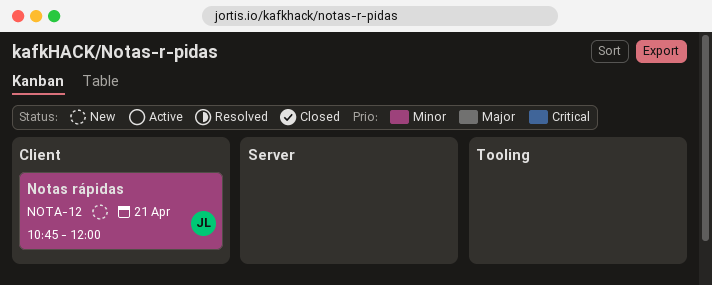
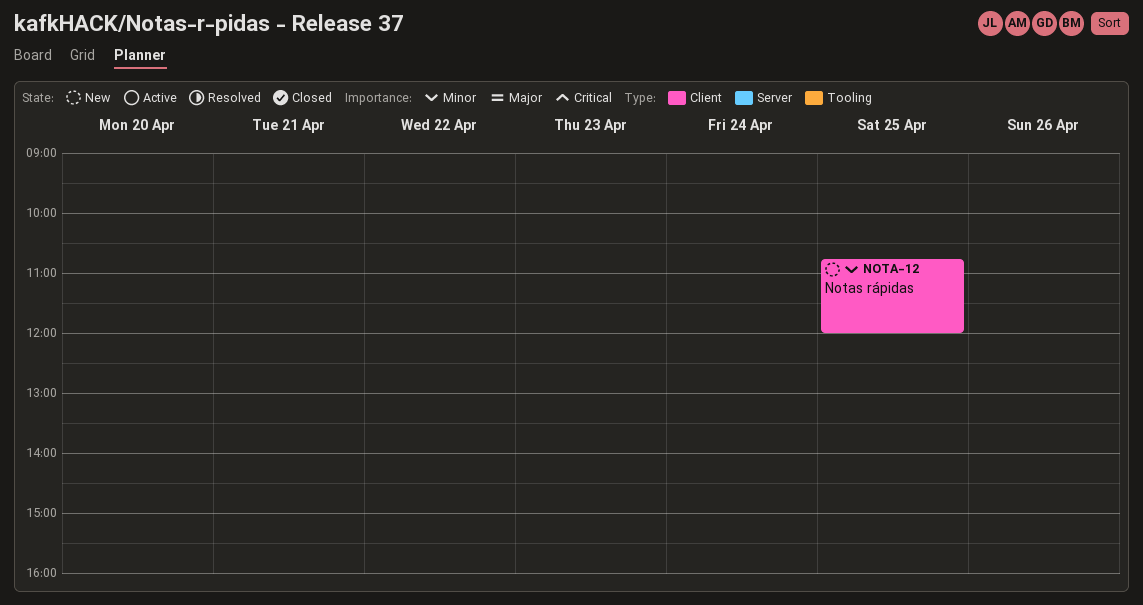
NOTA-12, day: Apr 21 -> Apr 25

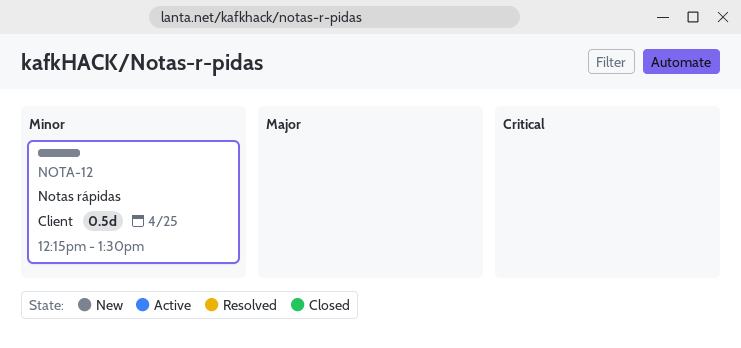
NOTA-12, begins: 10:45 -> 12:15
NOTA-12, ends: 12:00 -> 13:30

